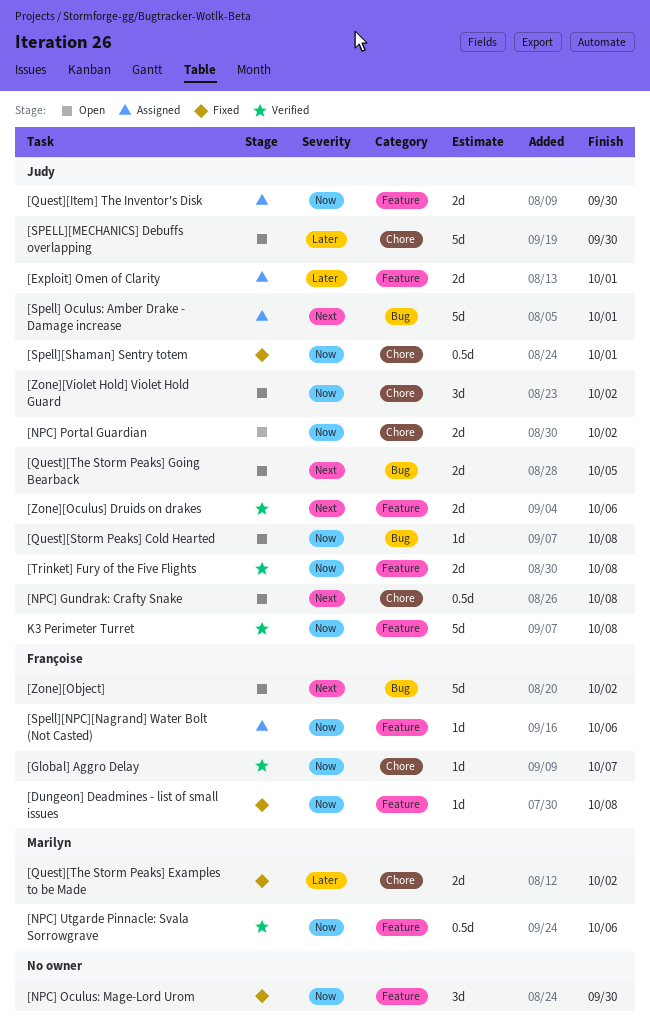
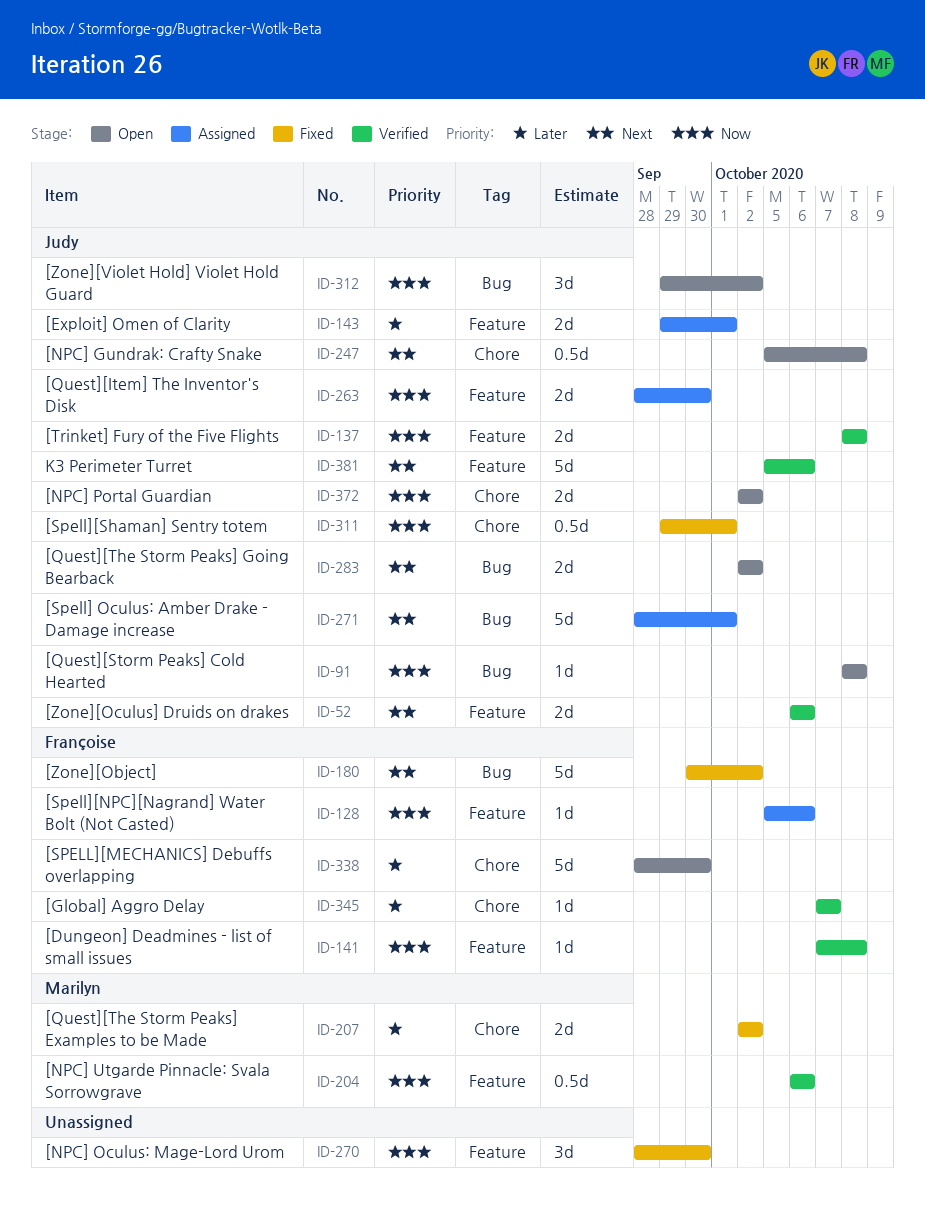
[Dungeon] Deadmines - list of small issues, status: Fixed -> Verified
[Global] Aggro Delay, priority: Now -> Later
[Quest][The Storm Peaks] Going Bearback, due: Oct 5 -> Oct 2
[SPELL][MECHANICS] Debuffs overlapping, owner: Judy -> Françoise
[Zone][Object], status: Open -> Fixed
[Zone][Violet Hold] Violet Hold Guard, label: Chore -> Bug
K3 Perimeter Turret, priority: Now -> Next
K3 Perimeter Turret, due: Oct 8 -> Oct 6

